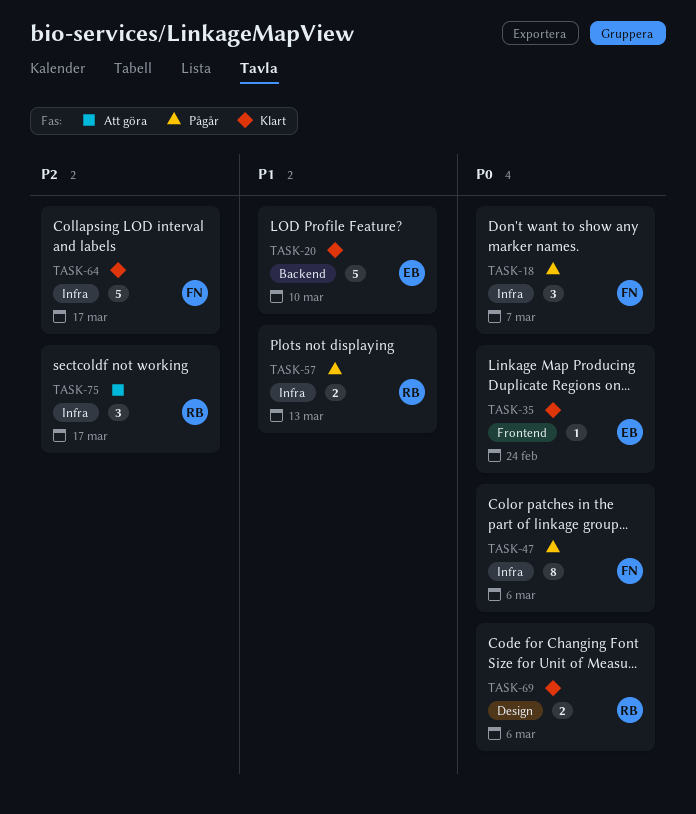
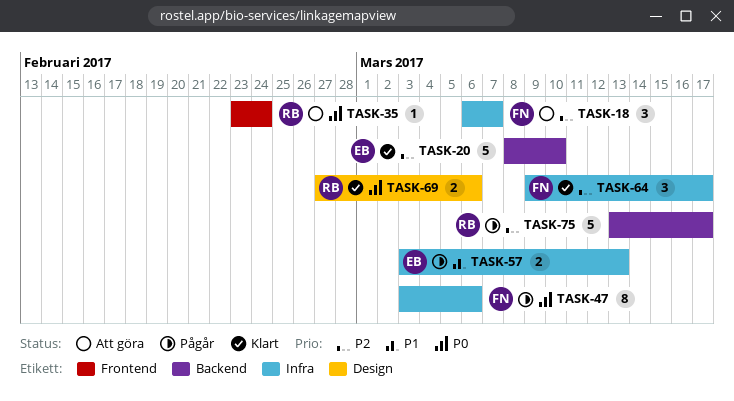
TASK-18, status: Pågår -> Att göra
TASK-18, priority: P0 -> P2
TASK-20, priority: P1 -> P2
TASK-35, status: Klart -> Att göra
TASK-35, owner: EB -> RB
TASK-57, owner: RB -> EB
TASK-64, estimate: 5 -> 3
TASK-75, status: Att göra -> Pågår
TASK-75, label: Infra -> Backend
TASK-75, estimate: 3 -> 5

